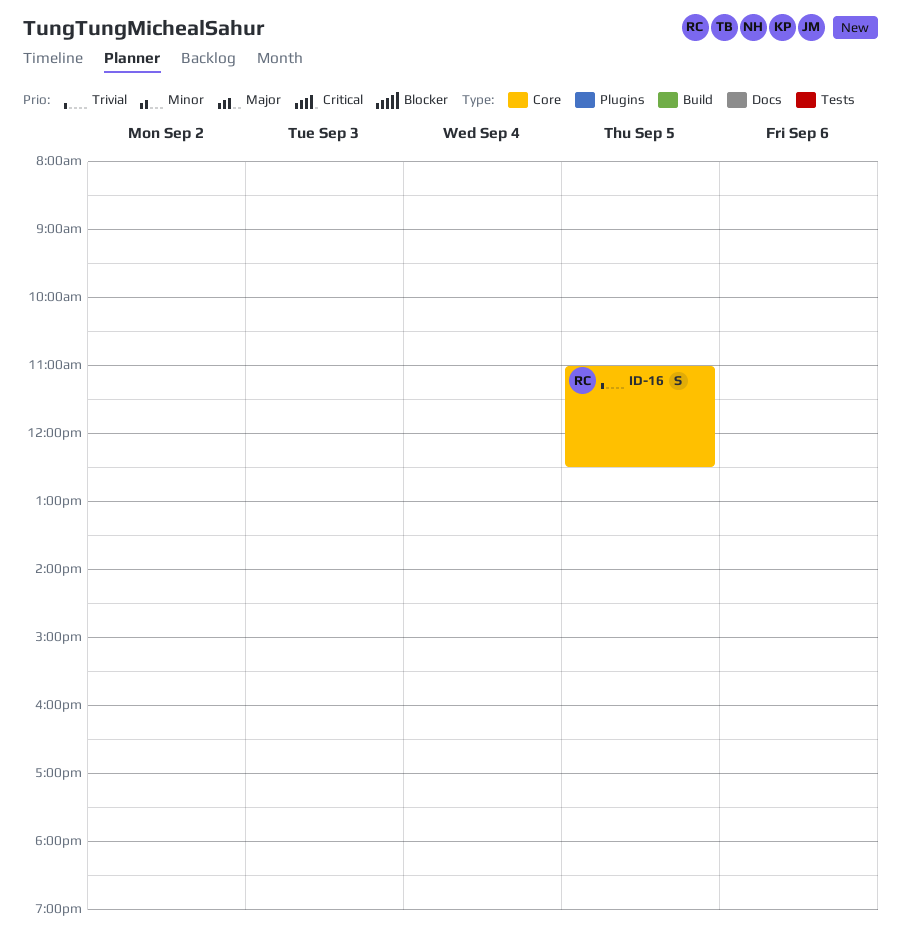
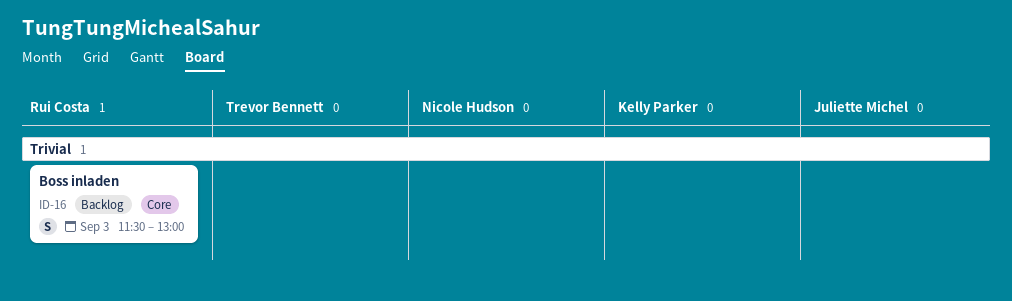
ID-16, day: Sep 5 -> Sep 3
ID-16, begins: 11:00 -> 11:30
ID-16, ends: 12:30 -> 13:00

